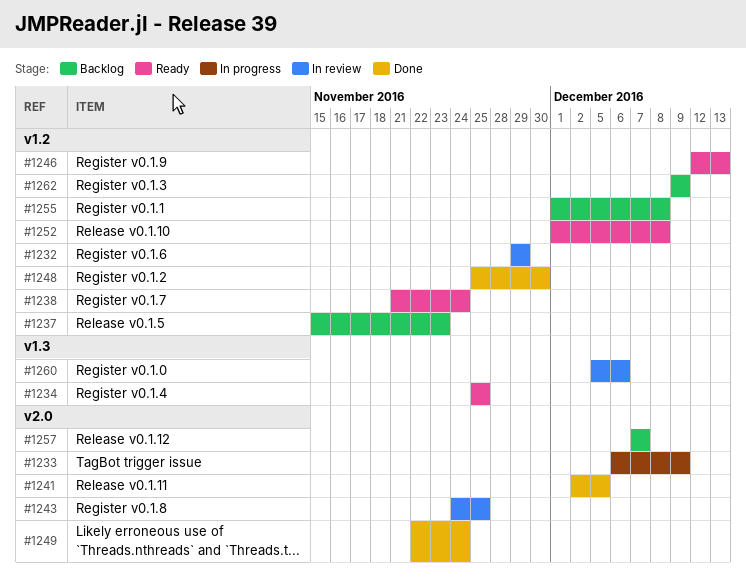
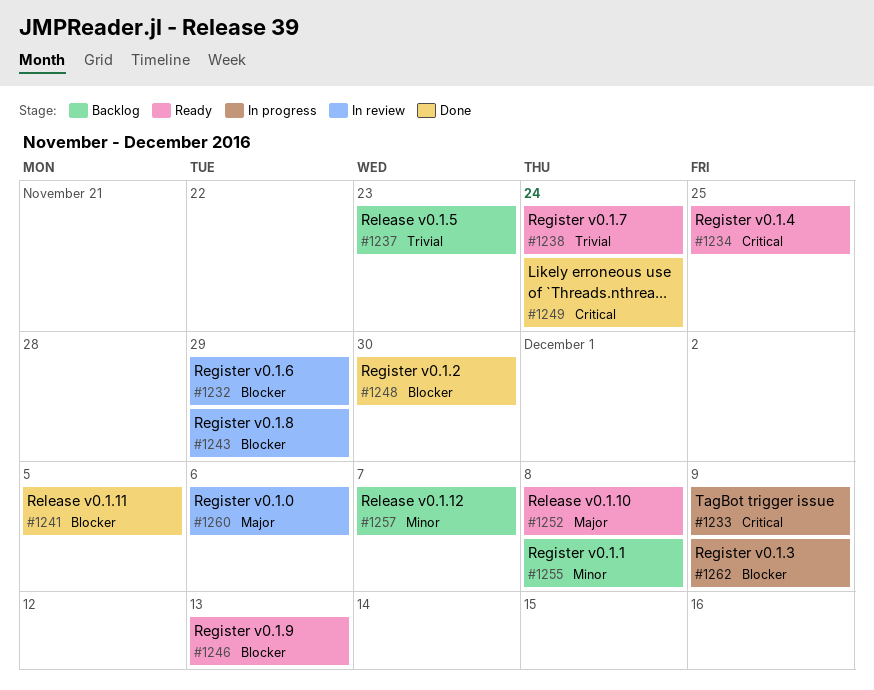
#1243, due: Nov 25 -> Nov 29
#1262, status: Backlog -> In progress

